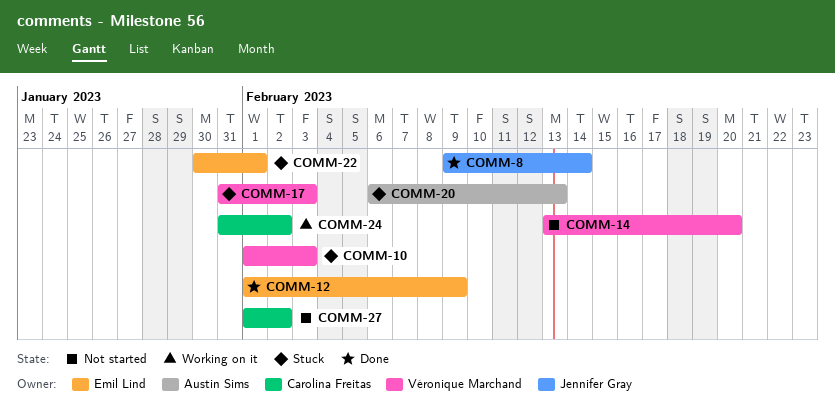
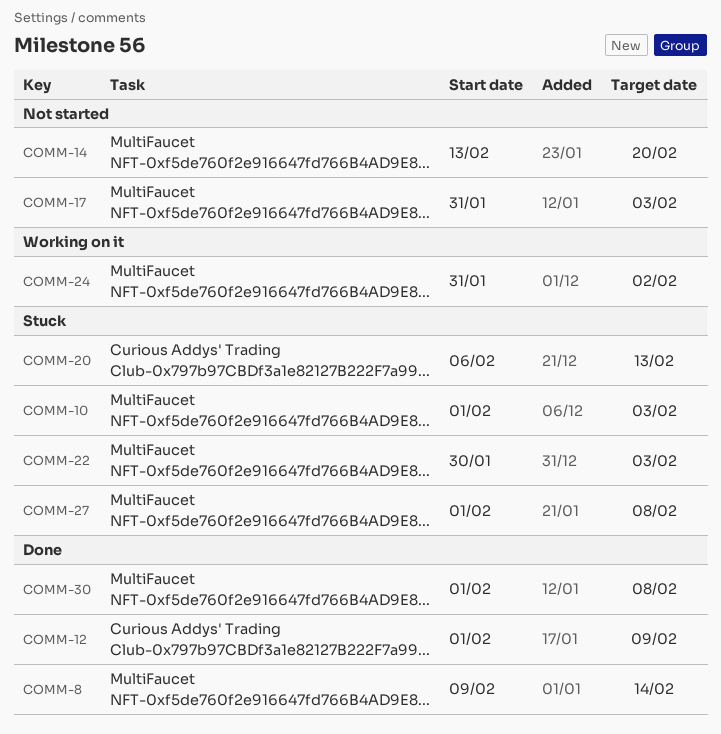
COMM-17, status: Stuck -> Not started
COMM-22, due: Feb 1 -> Feb 3
COMM-27, status: Not started -> Stuck
COMM-27, due: Feb 2 -> Feb 8
COMM-30: none -> present

